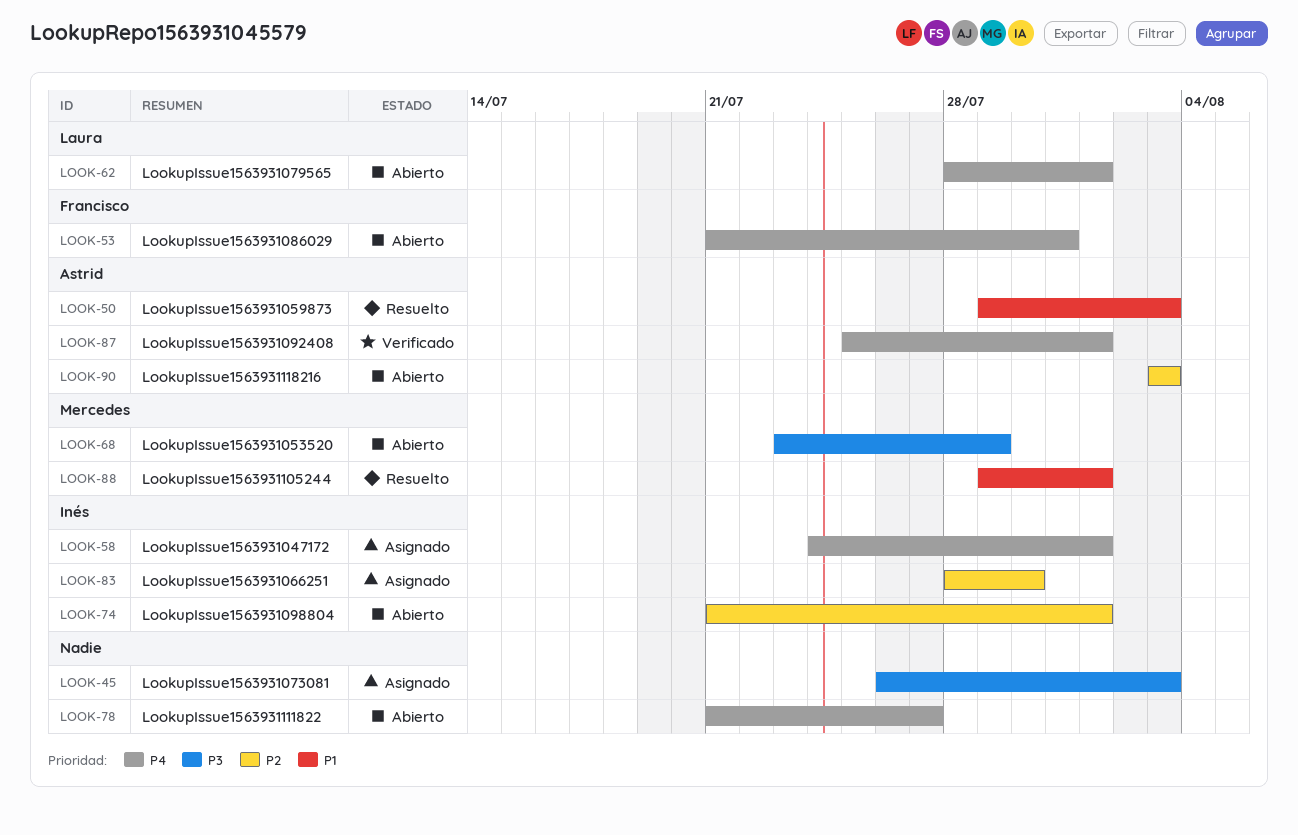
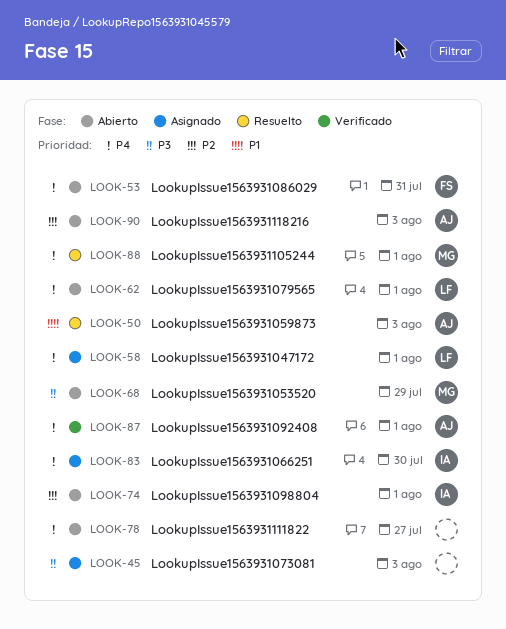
LOOK-58, owner: Inés -> Laura
LOOK-83, priority: P2 -> P4
LOOK-88, priority: P1 -> P4

